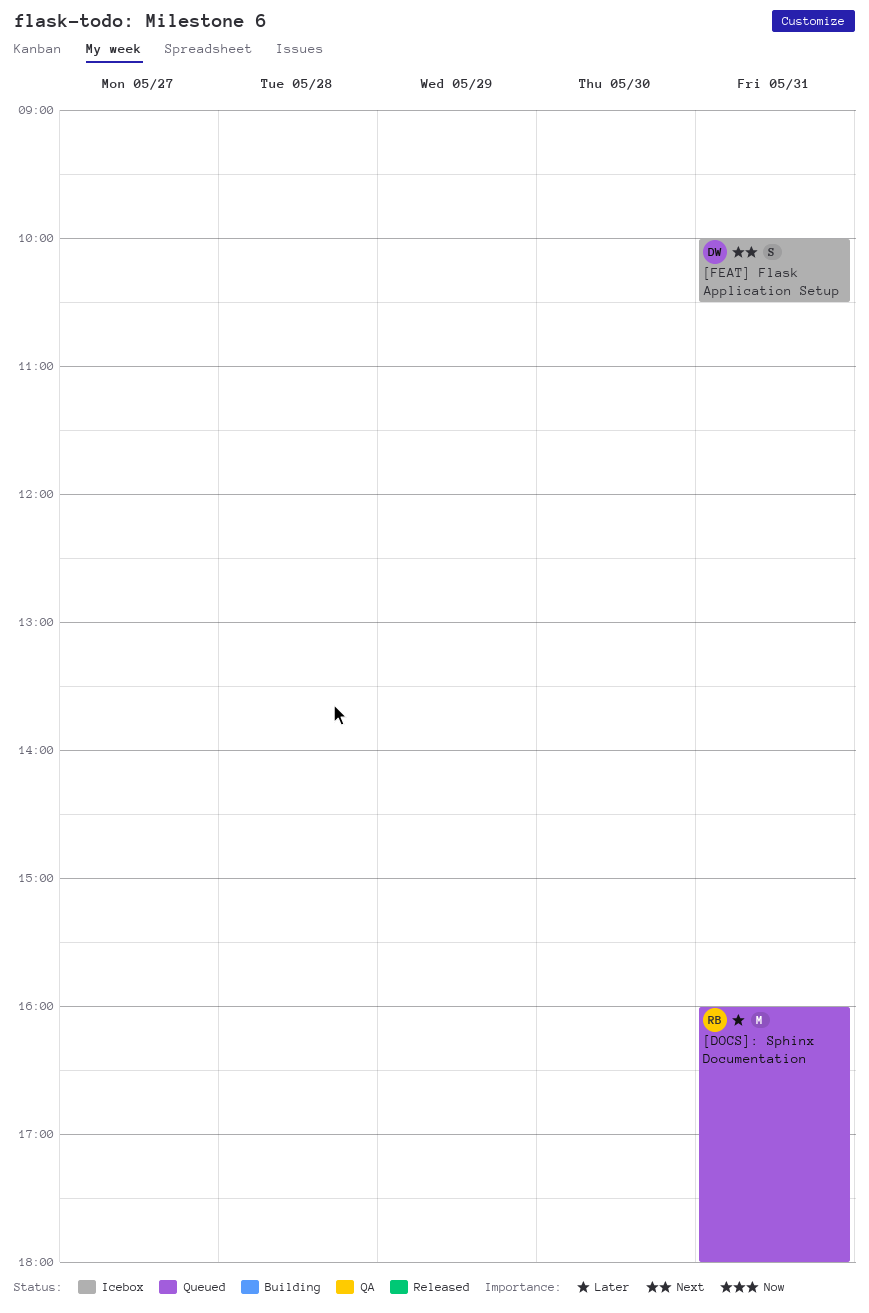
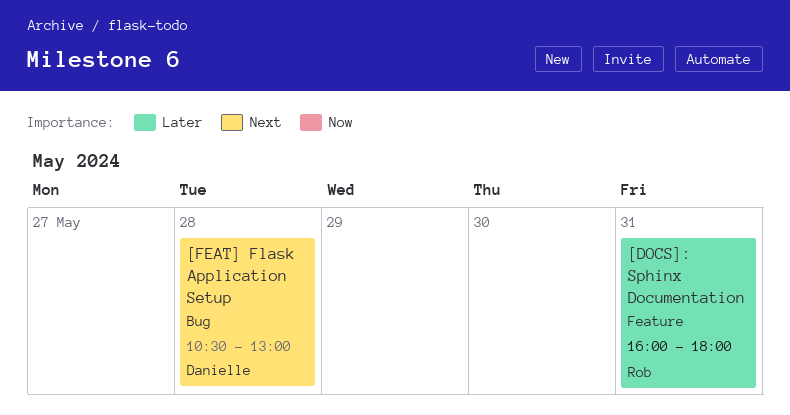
[FEAT] Flask Application Setup, day: May 31 -> May 28
[FEAT] Flask Application Setup, begins: 10:00 -> 10:30
[FEAT] Flask Application Setup, ends: 10:30 -> 13:00

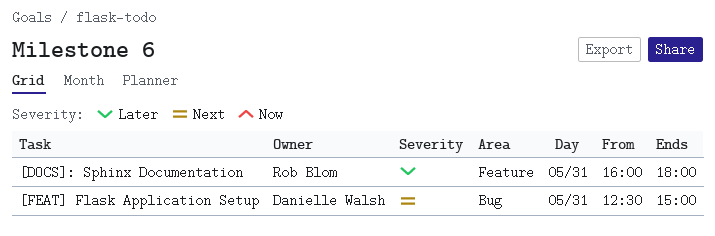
[FEAT] Flask Application Setup, day: May 28 -> May 31
[FEAT] Flask Application Setup, begins: 10:30 -> 12:30
[FEAT] Flask Application Setup, ends: 13:00 -> 15:00

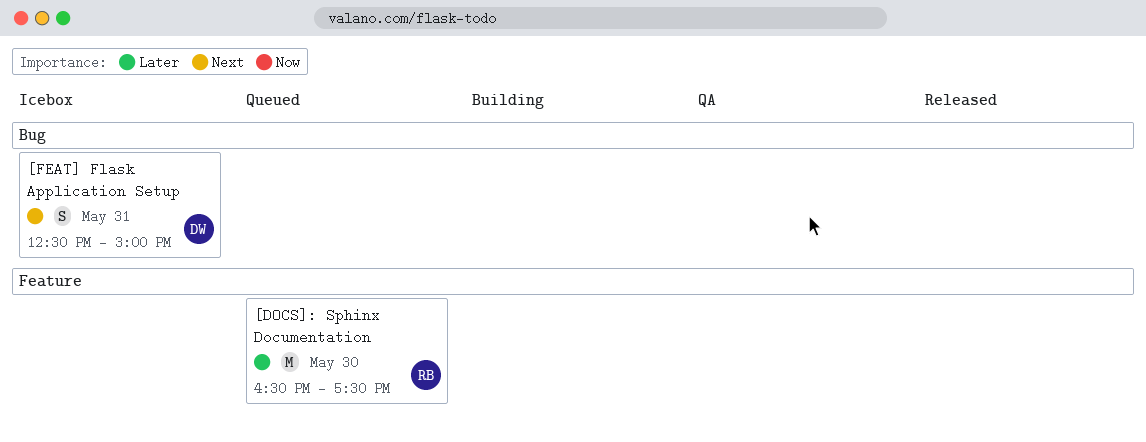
[DOCS]: Sphinx Documentation, day: May 31 -> May 30
[DOCS]: Sphinx Documentation, begins: 16:00 -> 16:30
[DOCS]: Sphinx Documentation, ends: 18:00 -> 17:30

